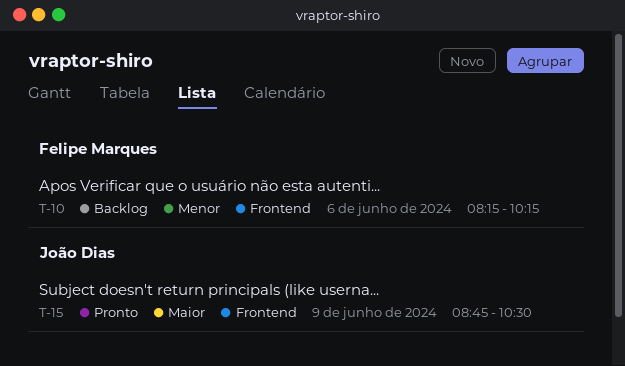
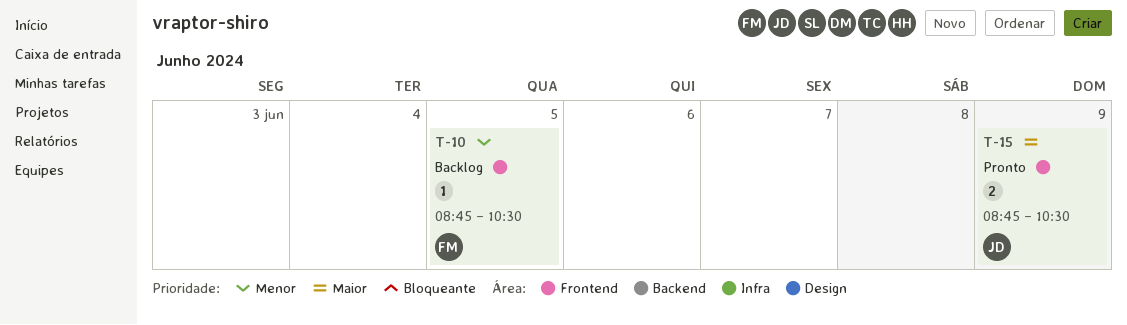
T-10, day: Jun 6 -> Jun 5
T-10, begins: 08:15 -> 08:45
T-10, ends: 10:15 -> 10:30

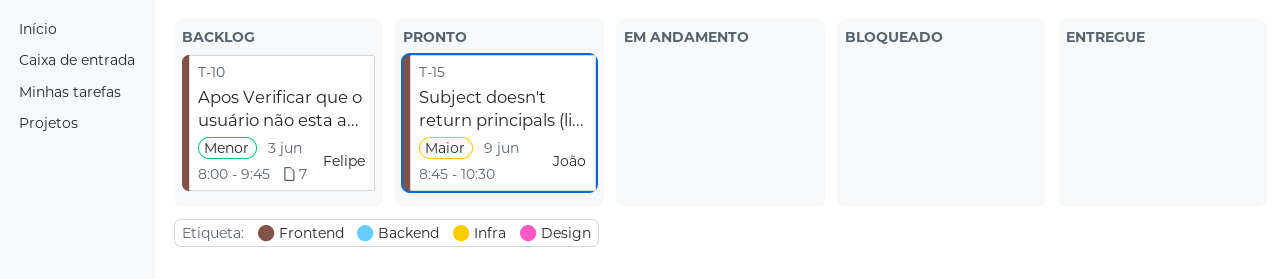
T-10, day: Jun 5 -> Jun 3
T-10, begins: 08:45 -> 08:00
T-10, ends: 10:30 -> 09:45

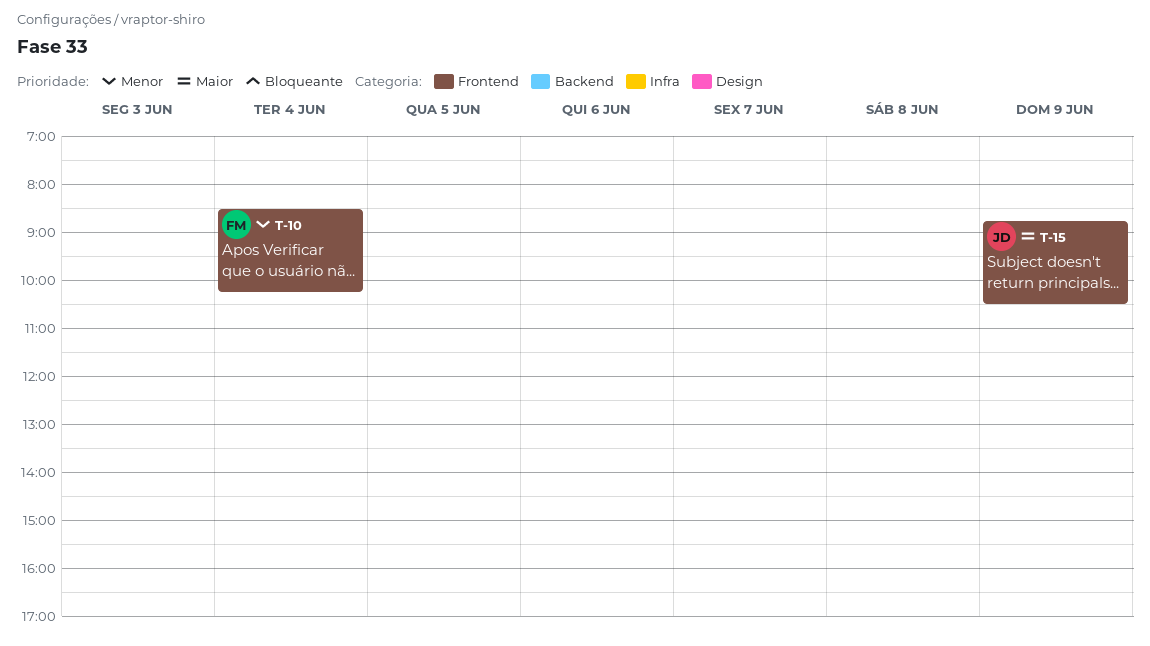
T-10, day: Jun 3 -> Jun 4
T-10, begins: 08:00 -> 08:30
T-10, ends: 09:45 -> 10:15

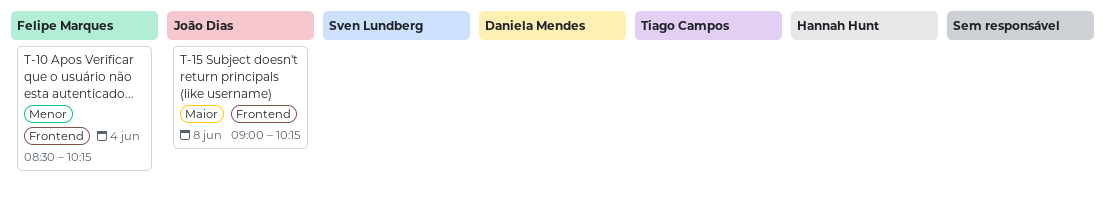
T-15, day: Jun 9 -> Jun 8
T-15, begins: 08:45 -> 09:00
T-15, ends: 10:30 -> 10:15

